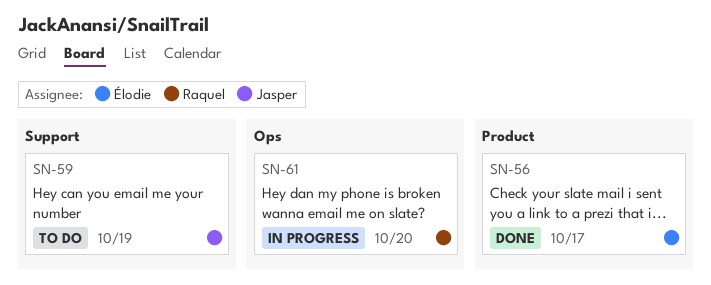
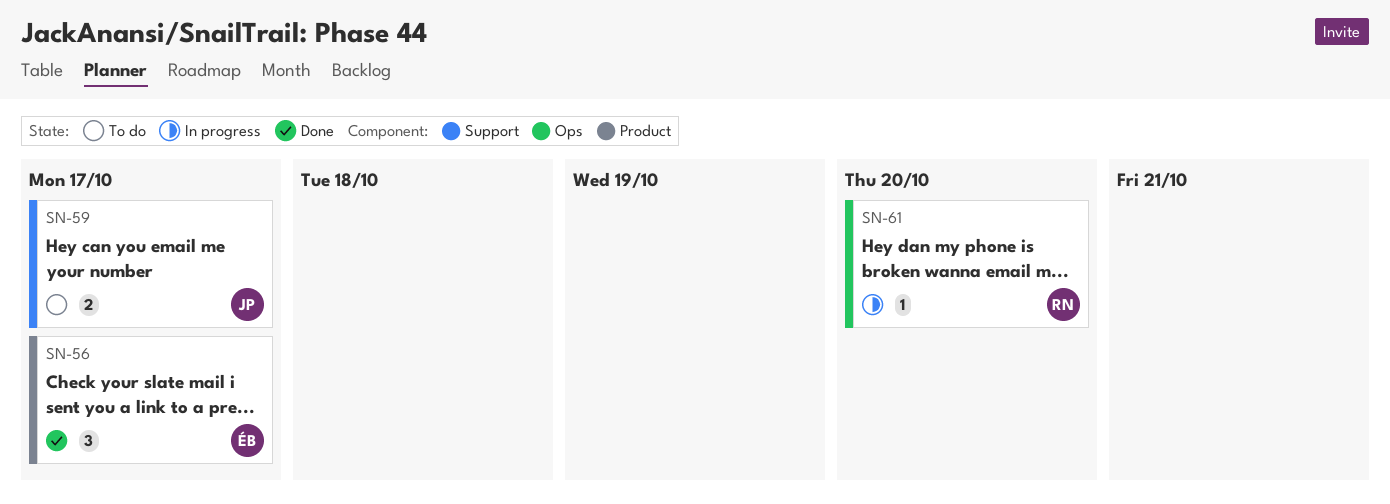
SN-59, due: Oct 19 -> Oct 17

